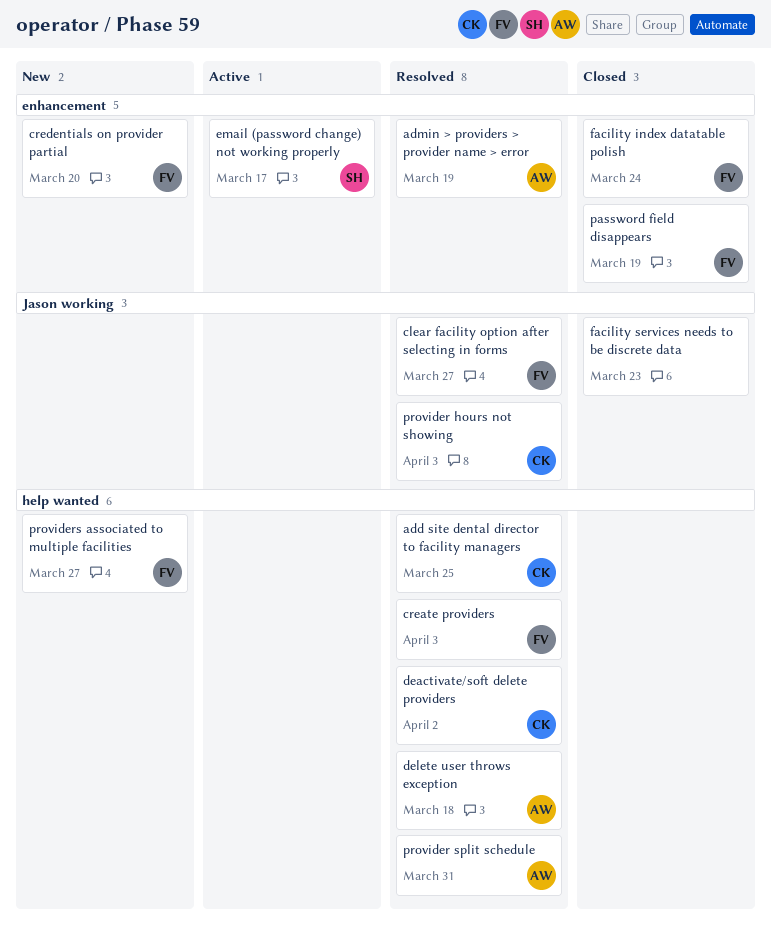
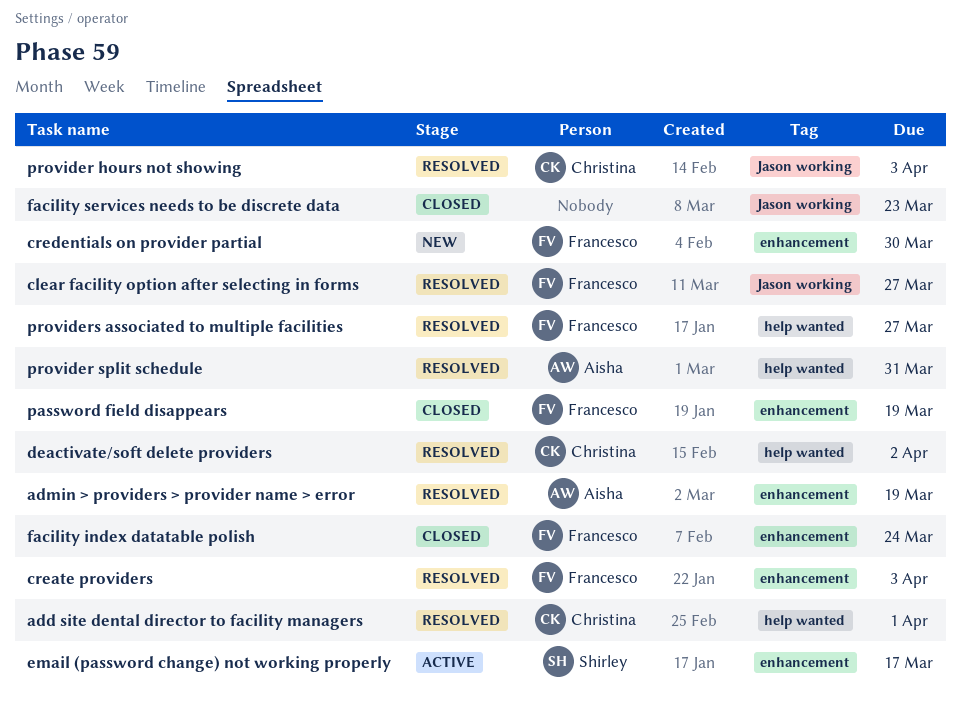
add site dental director to facility managers, due: Mar 25 -> Apr 1
create providers, label: help wanted -> enhancement
credentials on provider partial, due: Mar 20 -> Mar 30
delete user throws exception: present -> none
providers associated to multiple facilities, status: New -> Resolved

